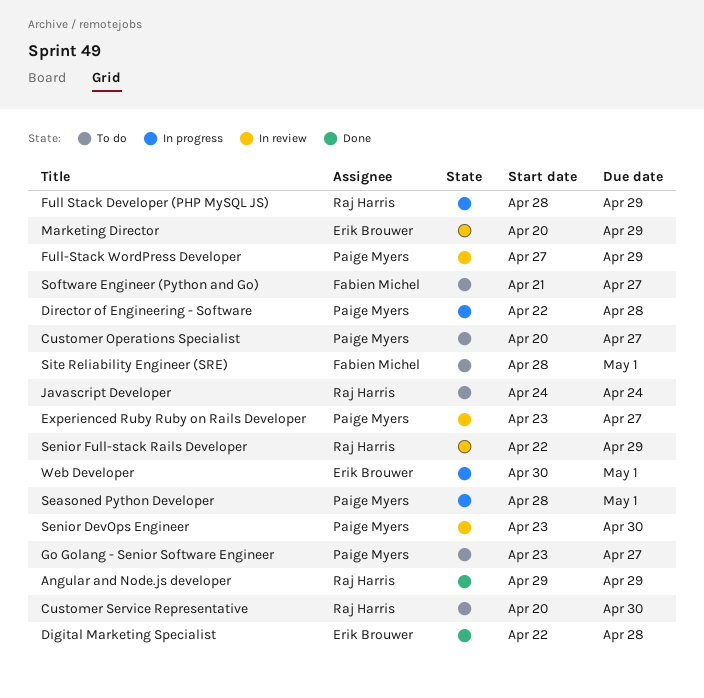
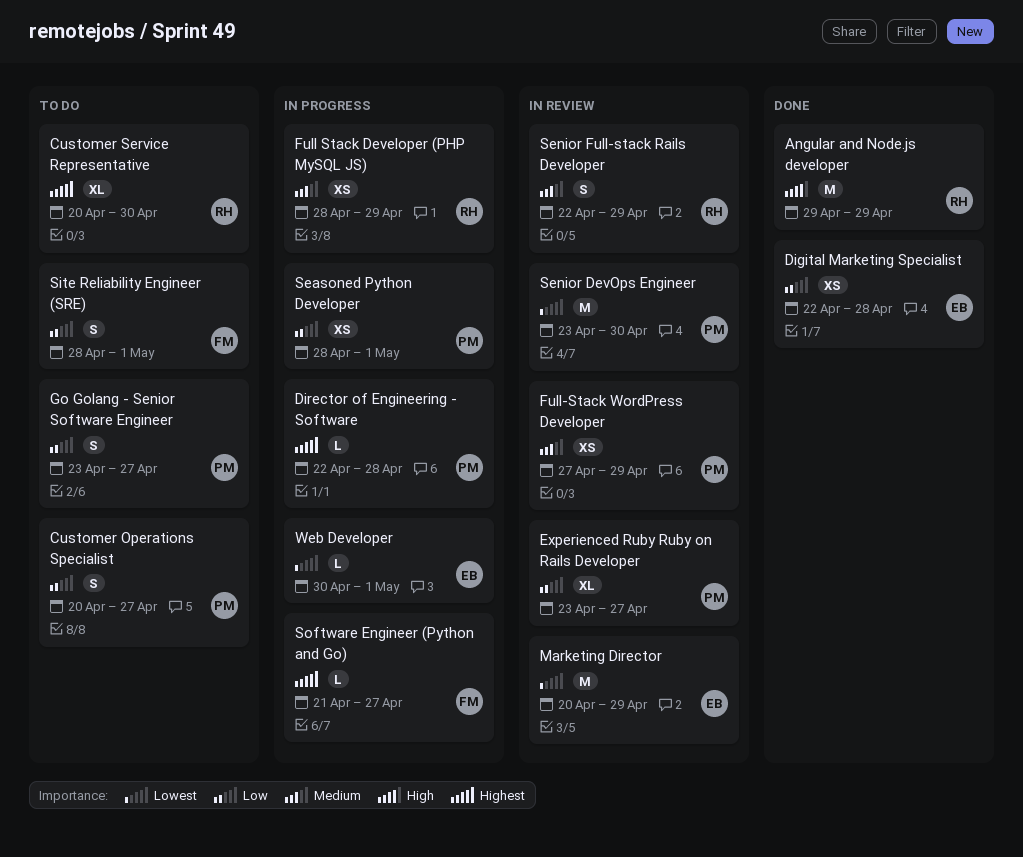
Javascript Developer: present -> none
Software Engineer (Python and Go), status: To do -> In progress

